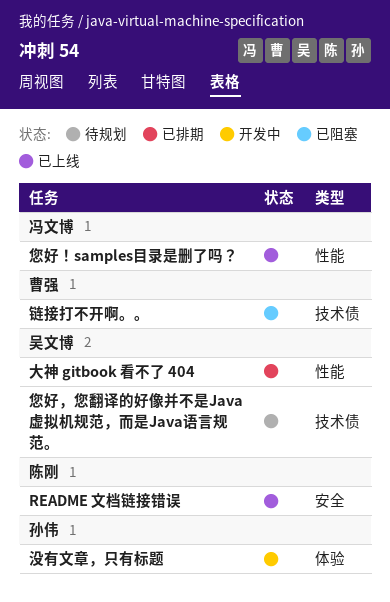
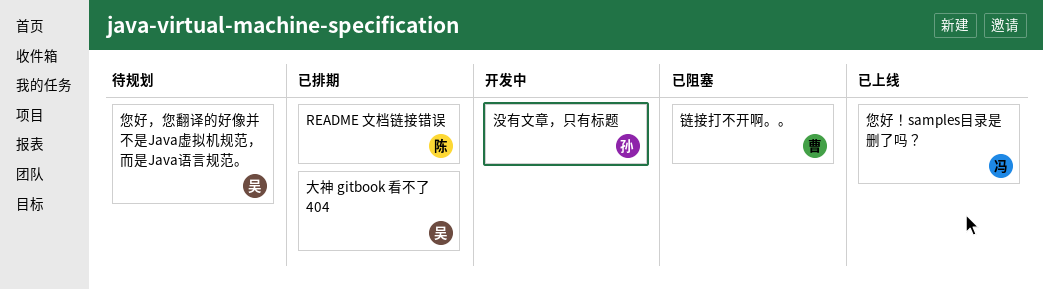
README 文档链接错误, status: 已上线 -> 已排期

